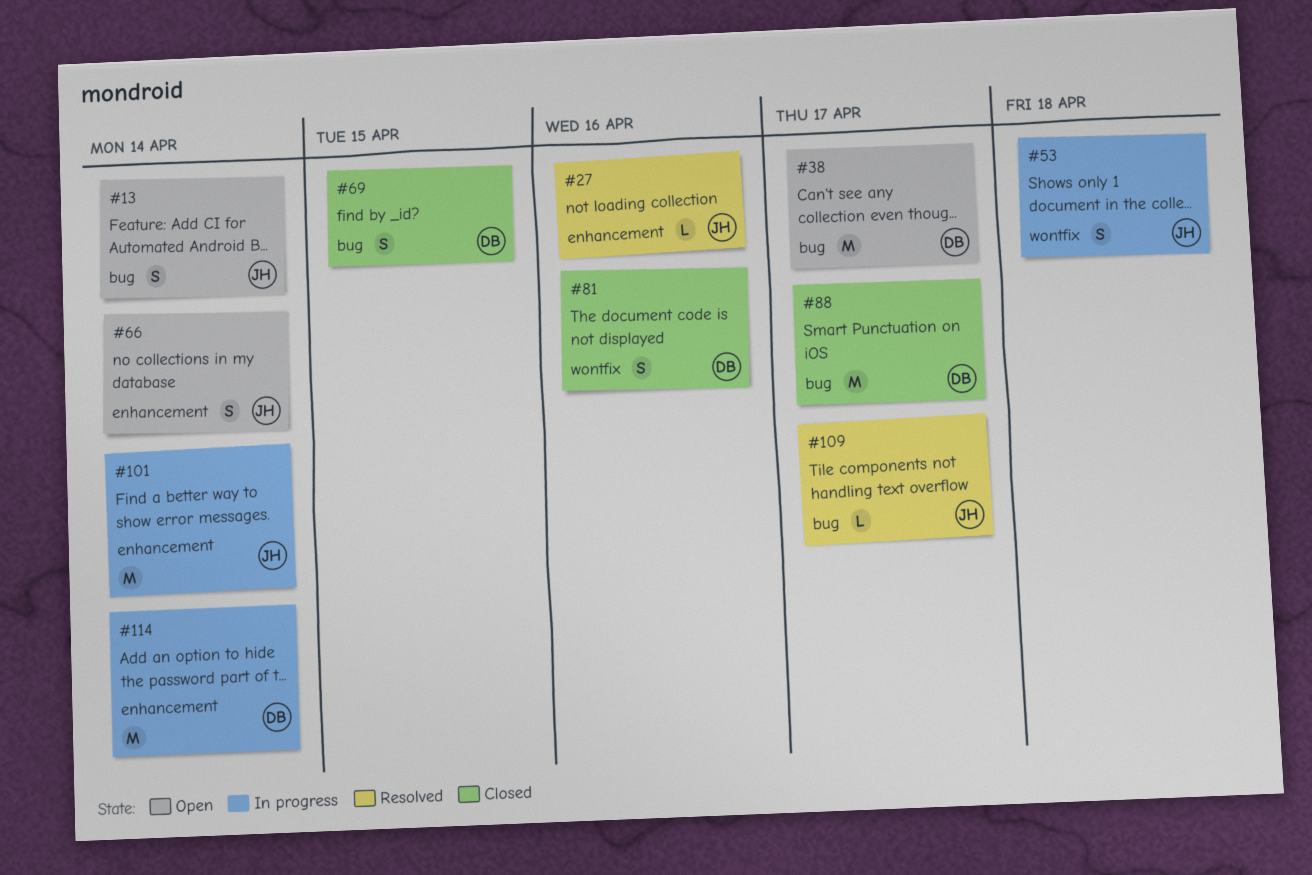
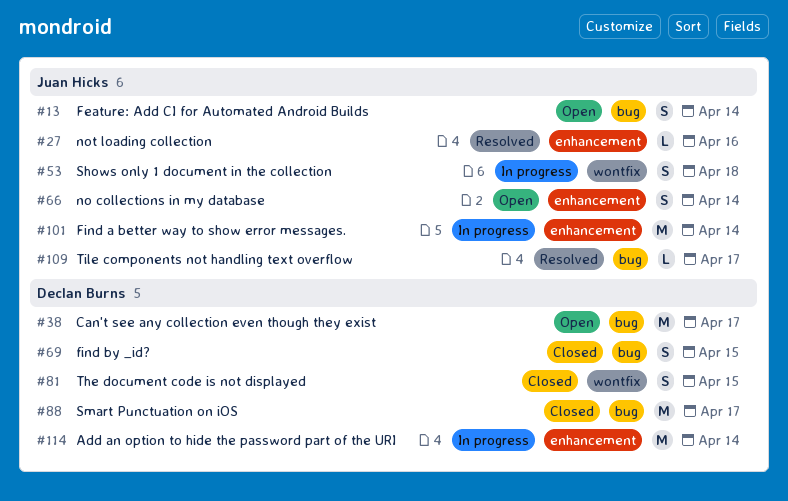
#81, due: Apr 16 -> Apr 15

